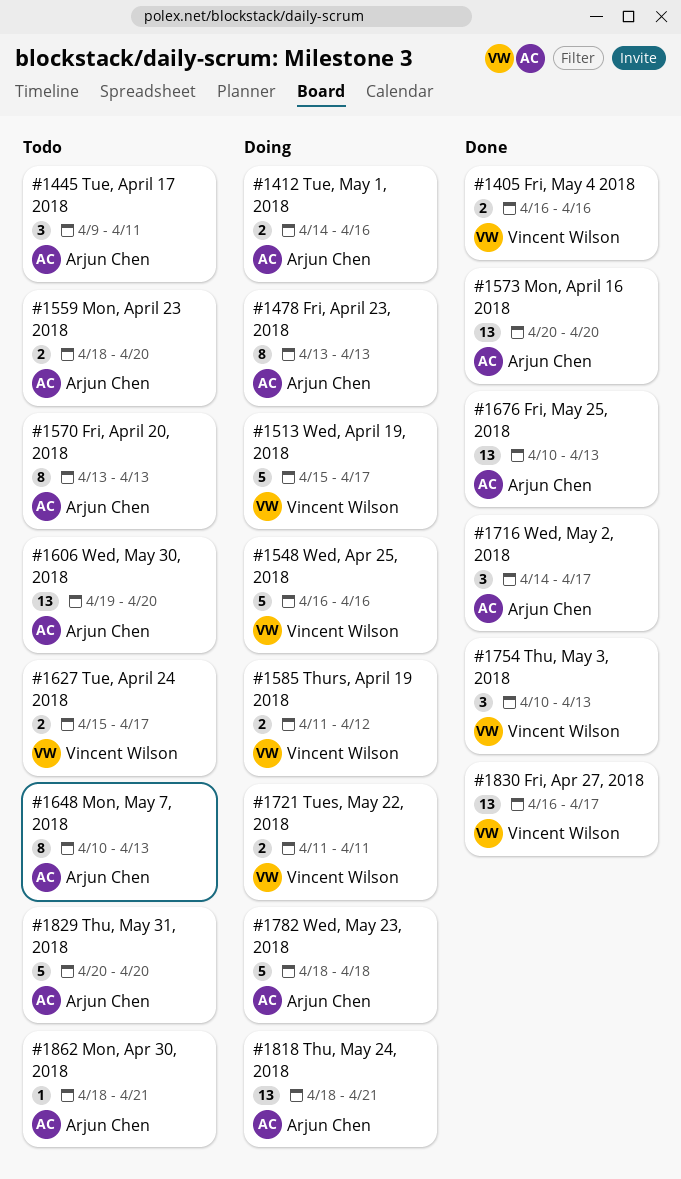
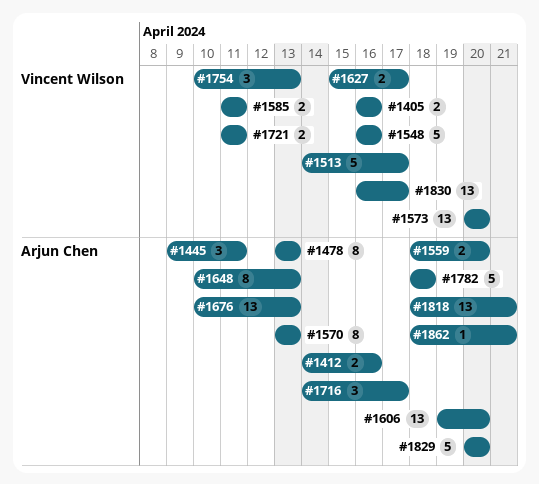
#1513, start: Apr 15 -> Apr 14
#1573, owner: Arjun Chen -> Vincent Wilson
#1585, due: Apr 12 -> Apr 11

